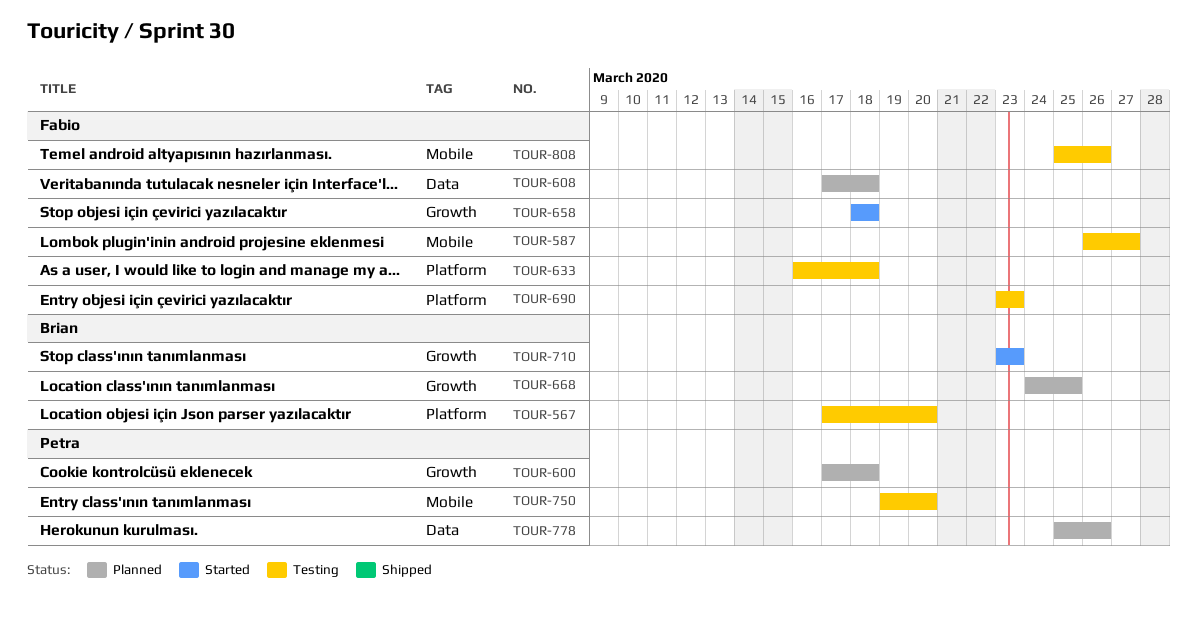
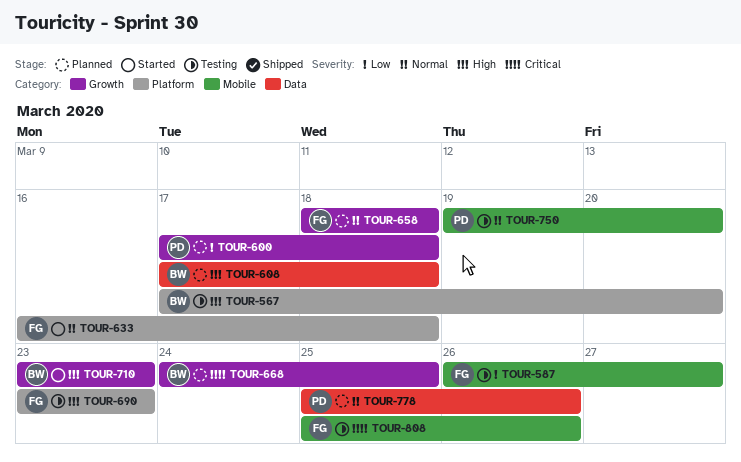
TOUR-608, owner: Fabio -> Brian
TOUR-633, status: Testing -> Started
TOUR-658, status: Started -> Planned

